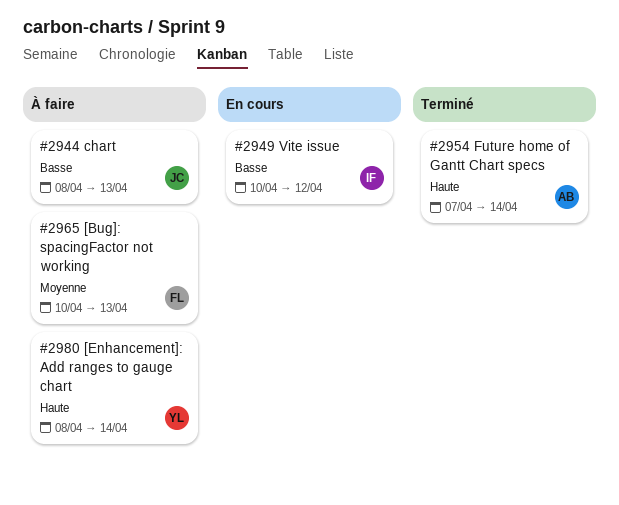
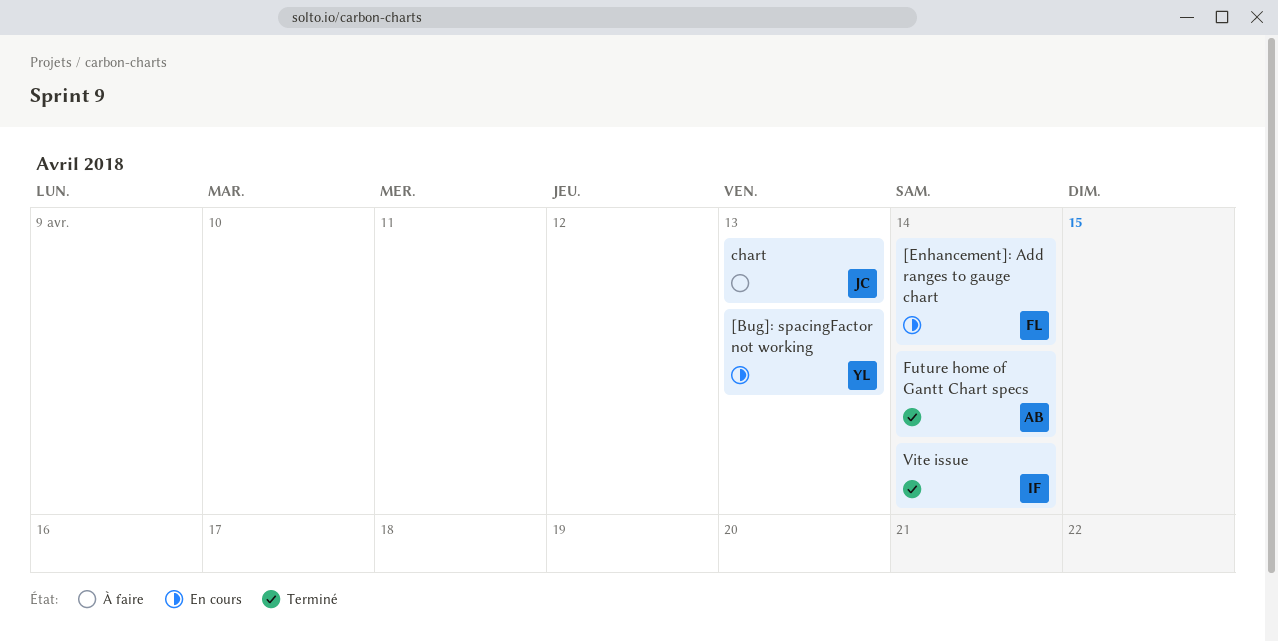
[Bug]: spacingFactor not working, status: À faire -> En cours
[Bug]: spacingFactor not working, owner: FL -> YL
[Enhancement]: Add ranges to gauge chart, status: À faire -> En cours
[Enhancement]: Add ranges to gauge chart, owner: YL -> FL
Vite issue, status: En cours -> Terminé
Vite issue, due: Apr 12 -> Apr 14

